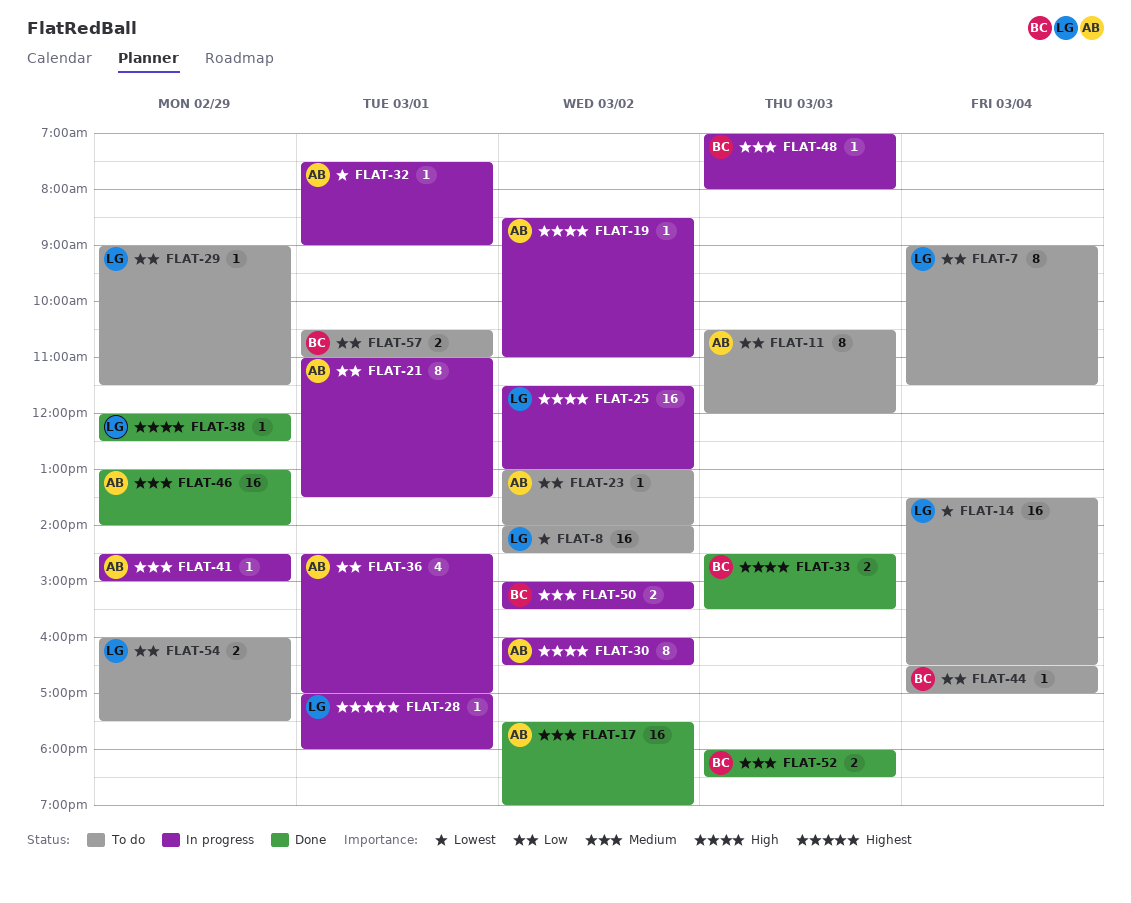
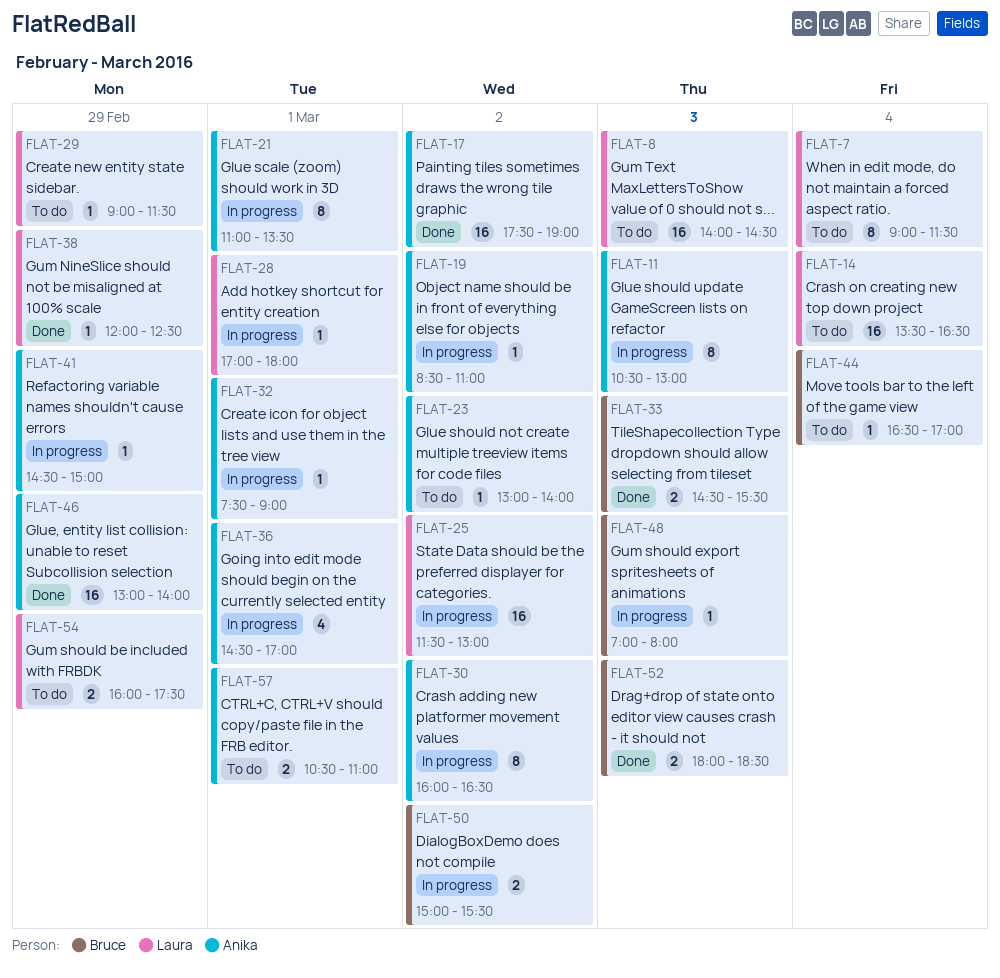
FLAT-8, day: Mar 2 -> Mar 3
FLAT-11, status: To do -> In progress
FLAT-11, ends: 12:00 -> 13:00
FLAT-57, owner: Bruce -> Anika

